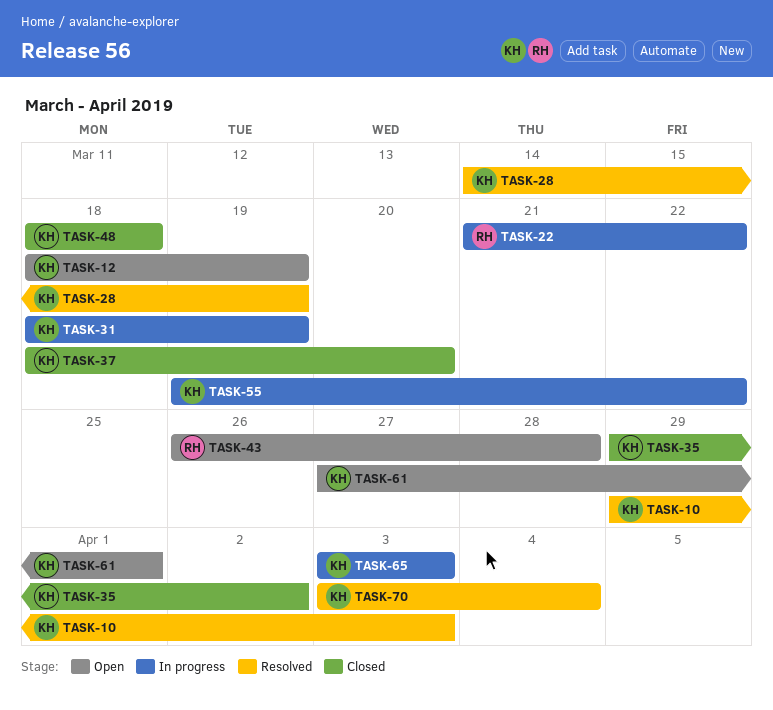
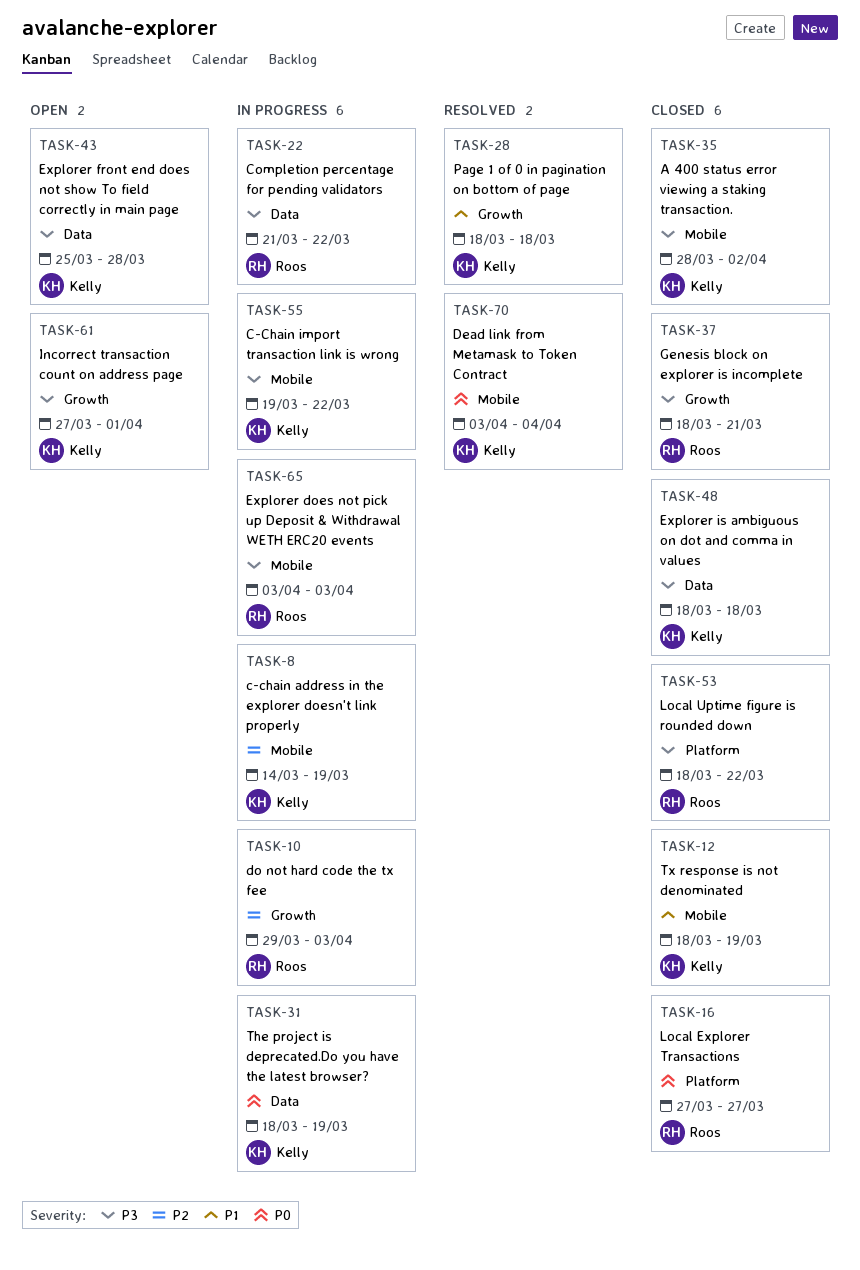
TASK-8: none -> present
TASK-10, status: Resolved -> In progress
TASK-10, owner: Kelly -> Roos
TASK-12, status: Open -> Closed
TASK-16: none -> present
TASK-28, start: Mar 14 -> Mar 18
TASK-28, due: Mar 19 -> Mar 18
TASK-35, start: Mar 29 -> Mar 28
TASK-37, owner: Kelly -> Roos
TASK-37, due: Mar 20 -> Mar 21
TASK-43, owner: Roos -> Kelly
TASK-43, start: Mar 26 -> Mar 25
TASK-53: none -> present
TASK-65, owner: Kelly -> Roos

